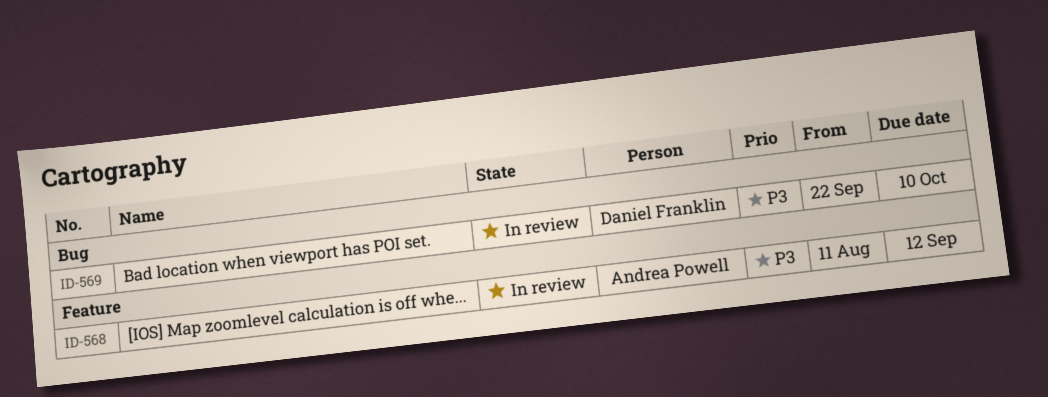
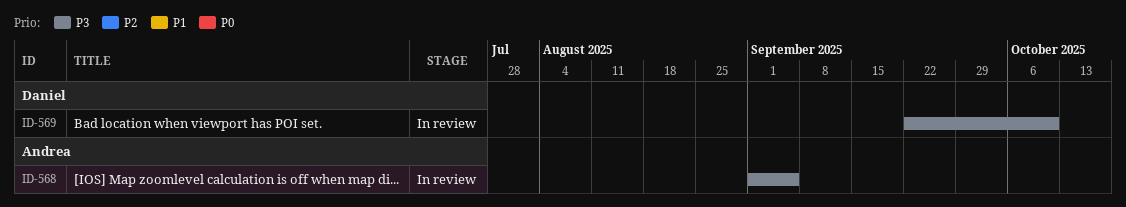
ID-568, start: Aug 11 -> Sep 1
ID-568, due: Sep 12 -> Sep 5

